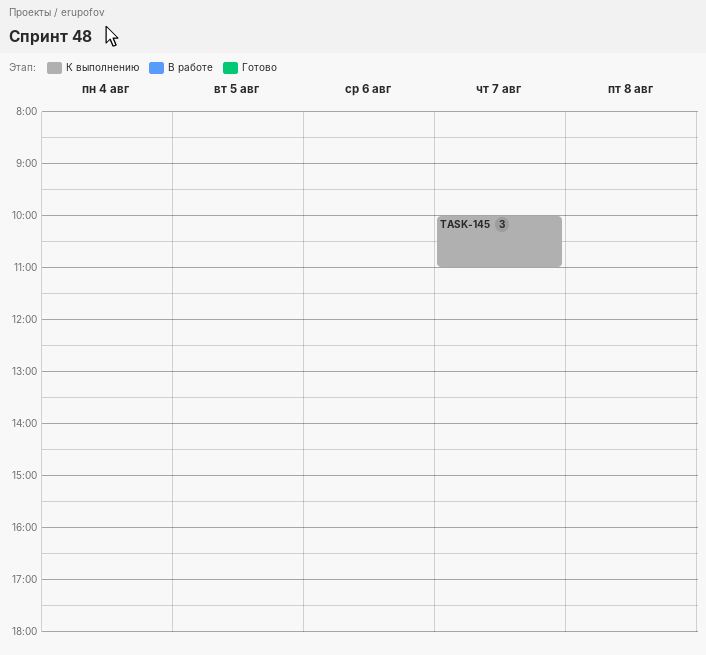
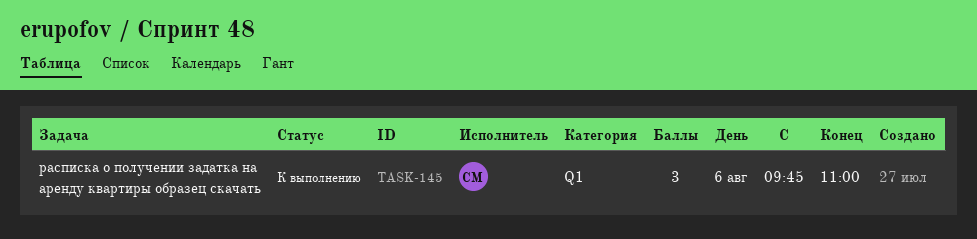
TASK-145, day: Aug 7 -> Aug 6
TASK-145, begins: 10:00 -> 09:45

